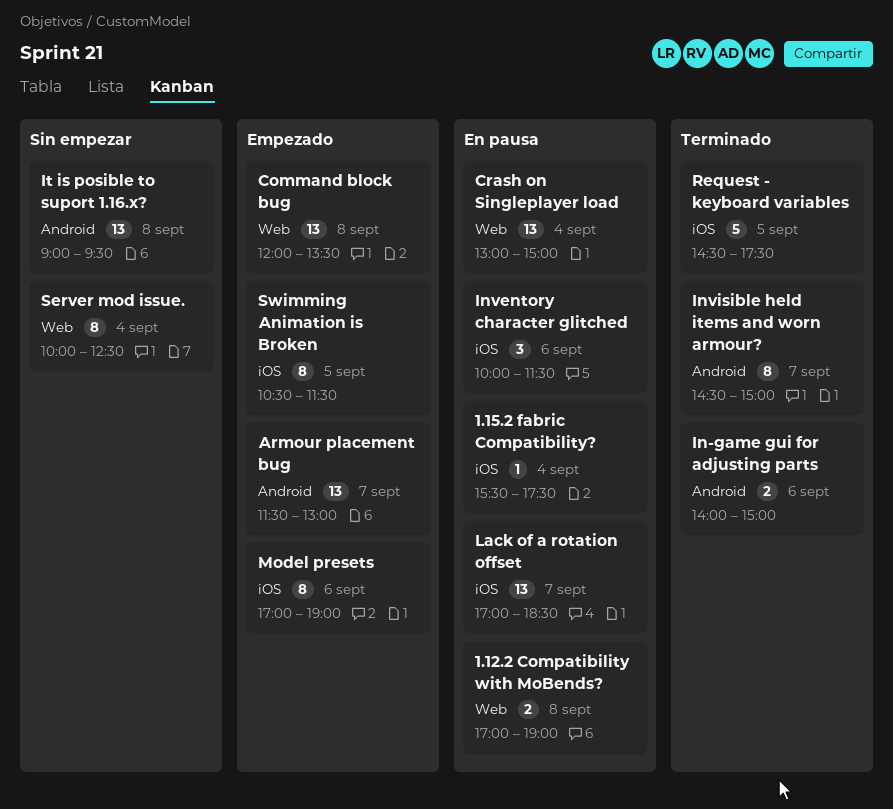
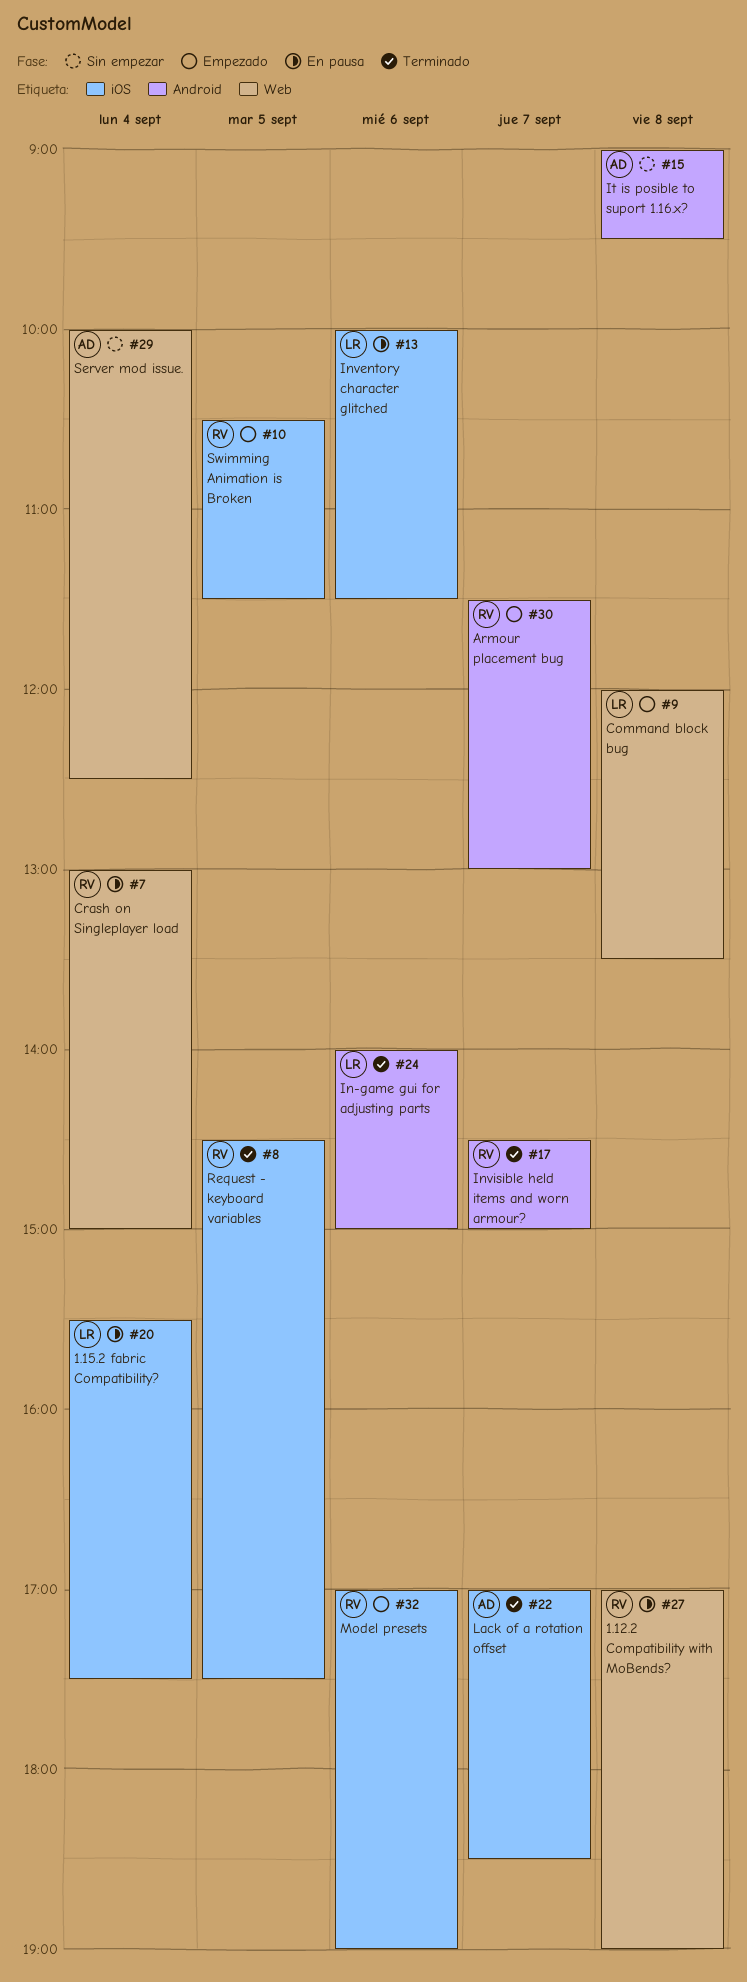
Lack of a rotation offset, status: En pausa -> Terminado

